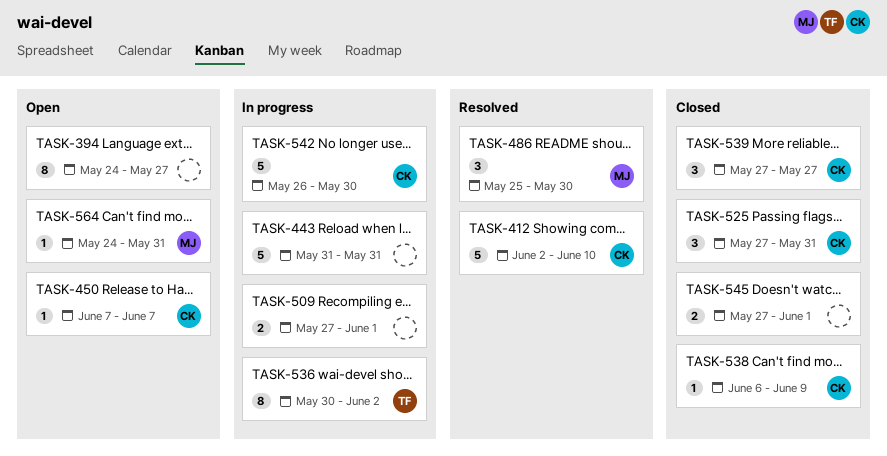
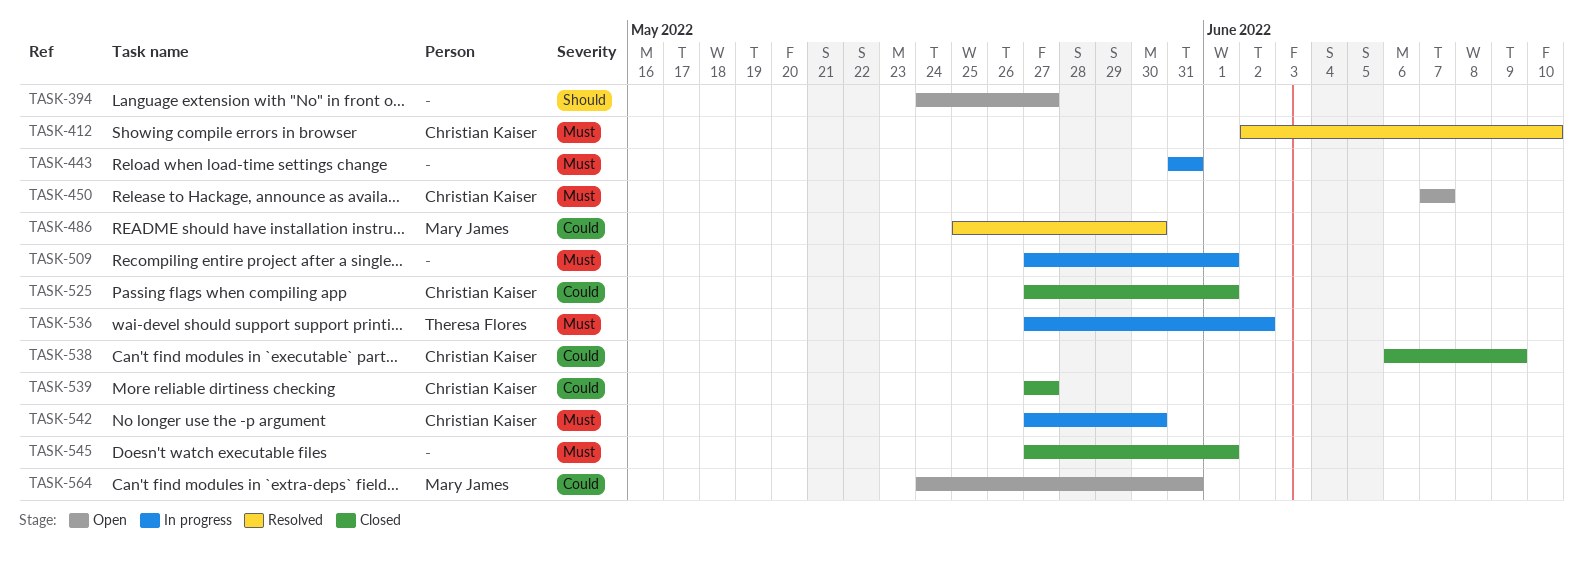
TASK-525, due: May 31 -> Jun 1
TASK-536, start: May 30 -> May 27
TASK-542, start: May 26 -> May 27

